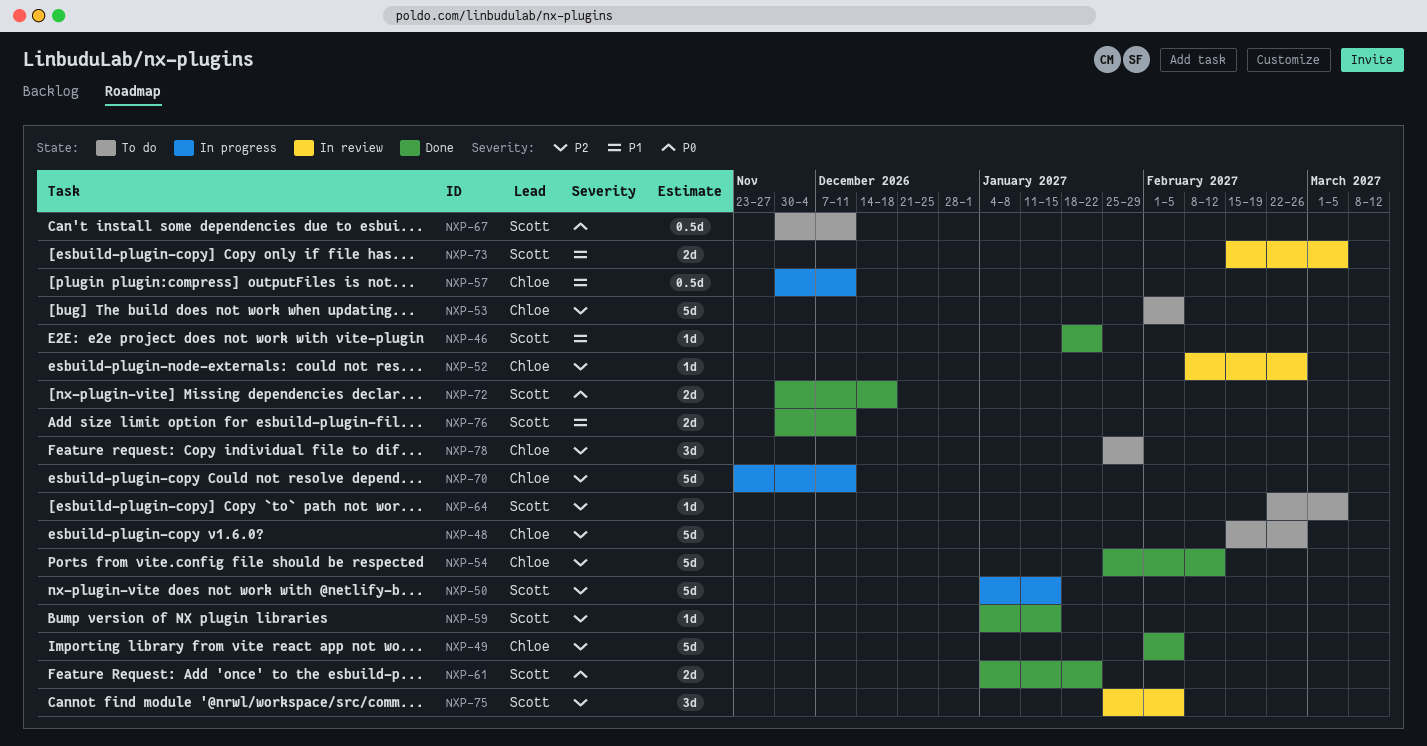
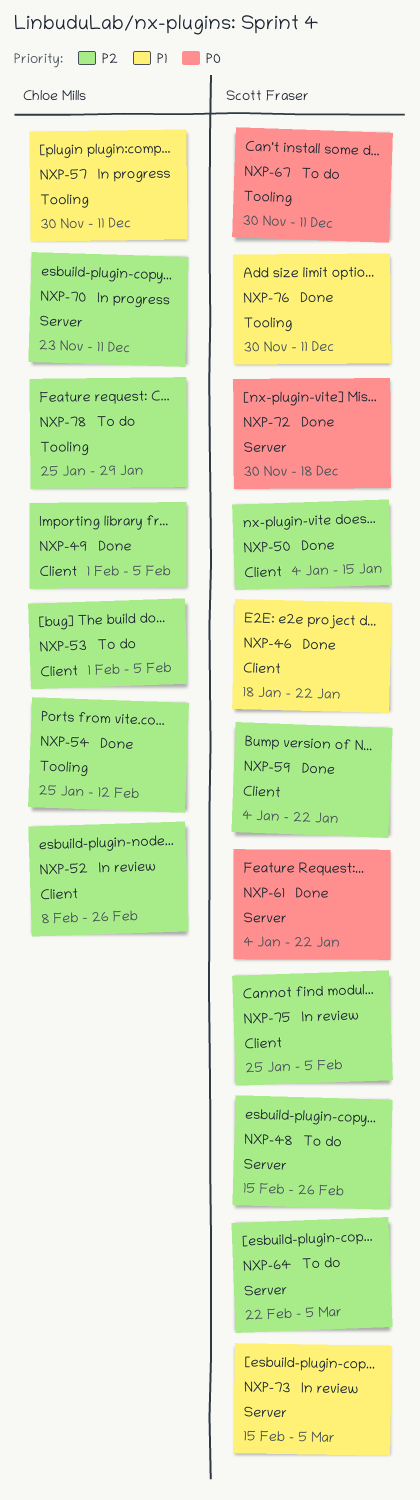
NXP-48, owner: Chloe Mills -> Scott Fraser
NXP-50, status: In progress -> Done
NXP-59, due: Jan 15 -> Jan 22

